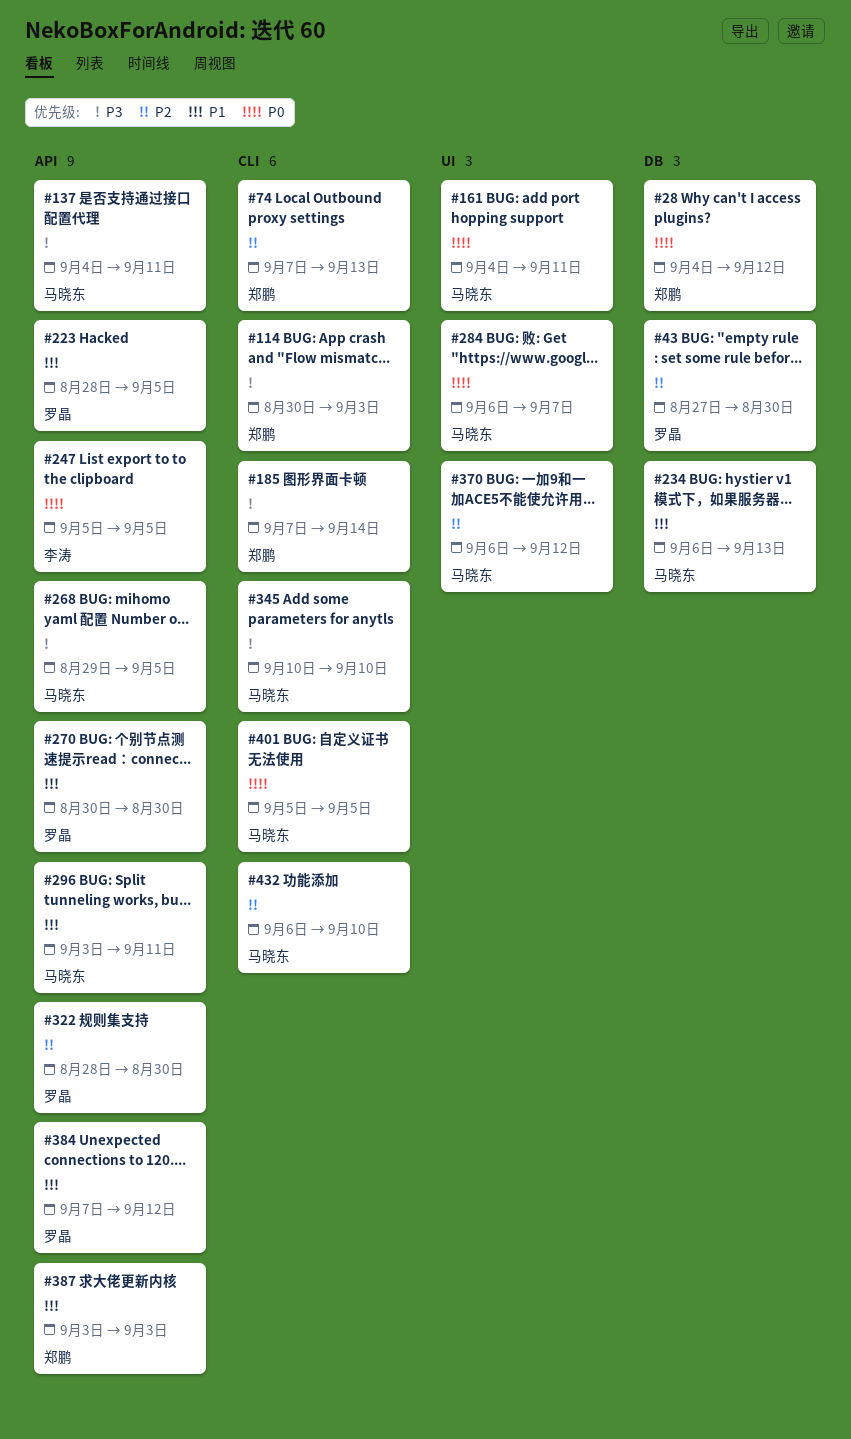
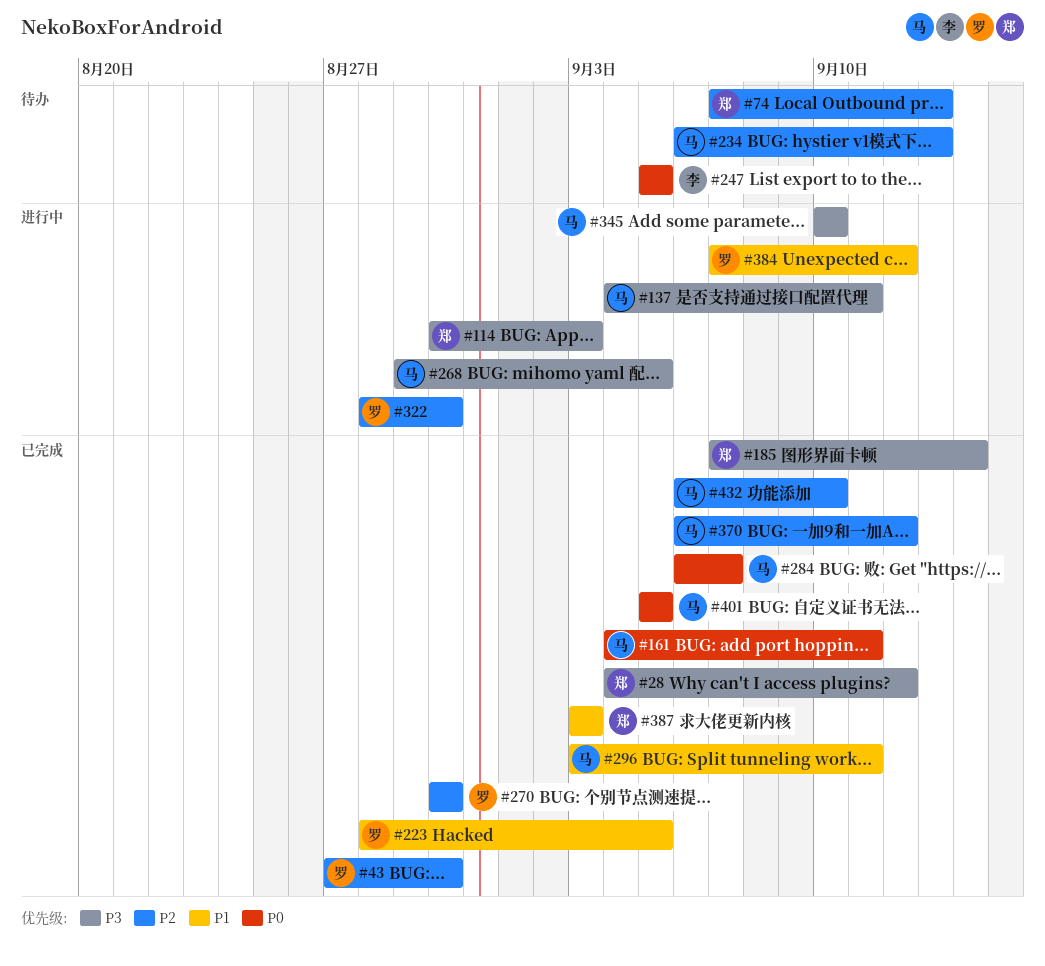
#28, priority: P0 -> P3
#234, priority: P1 -> P2
#270, priority: P1 -> P2

